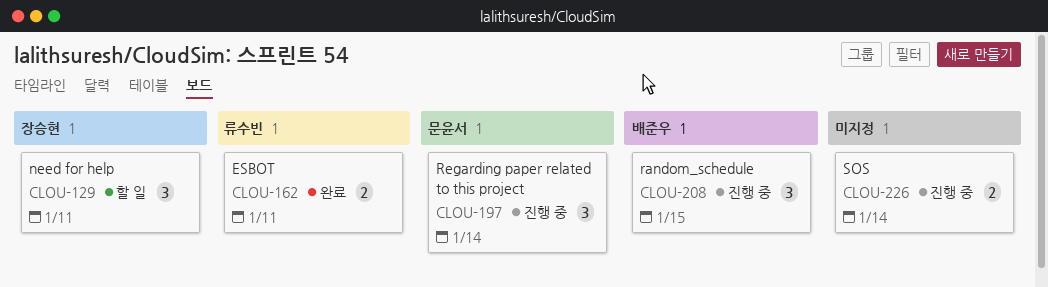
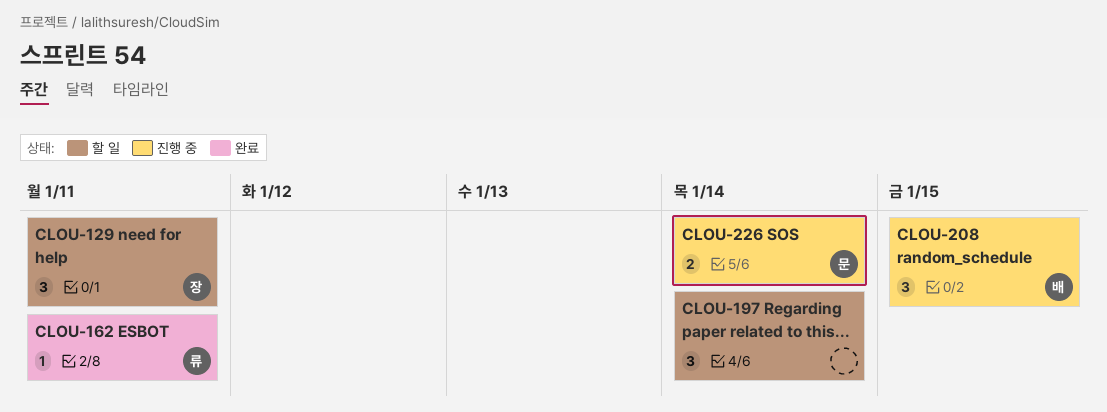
CLOU-162, estimate: 2 -> 1
CLOU-197, status: 진행 중 -> 할 일
CLOU-197, owner: 문윤서 -> none
CLOU-226, owner: none -> 문윤서

